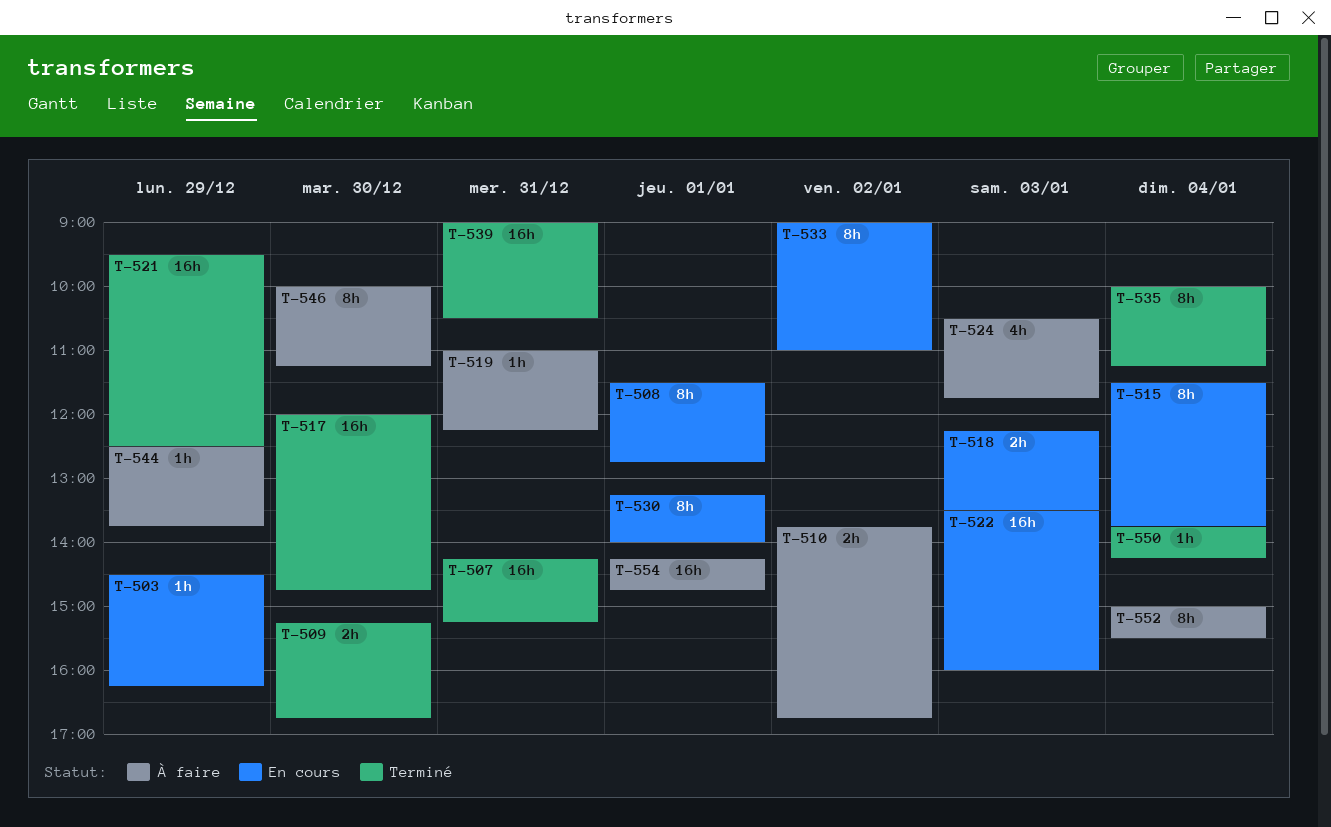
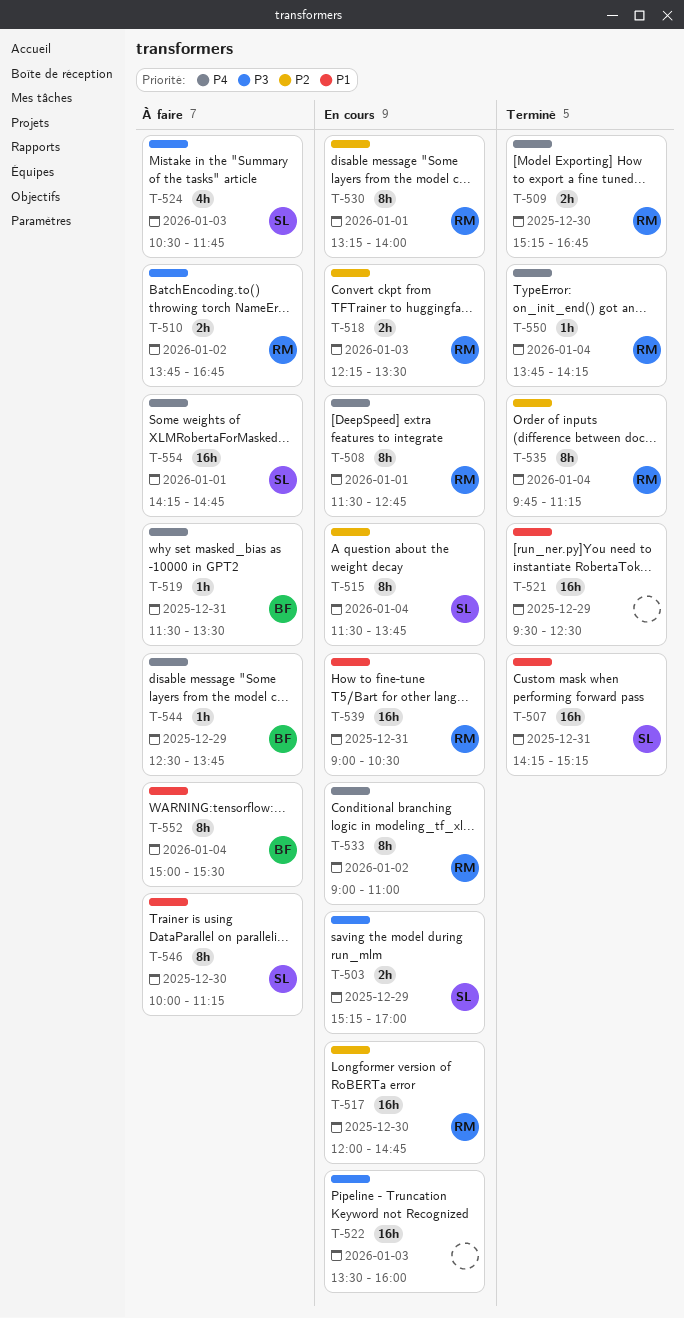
T-503, estimate: 1h -> 2h
T-503, begins: 14:30 -> 15:15
T-503, ends: 16:15 -> 17:00
T-517, status: Terminé -> En cours
T-519, begins: 11:00 -> 11:30
T-519, ends: 12:15 -> 13:30
T-535, begins: 10:00 -> 09:45
T-539, status: Terminé -> En cours

